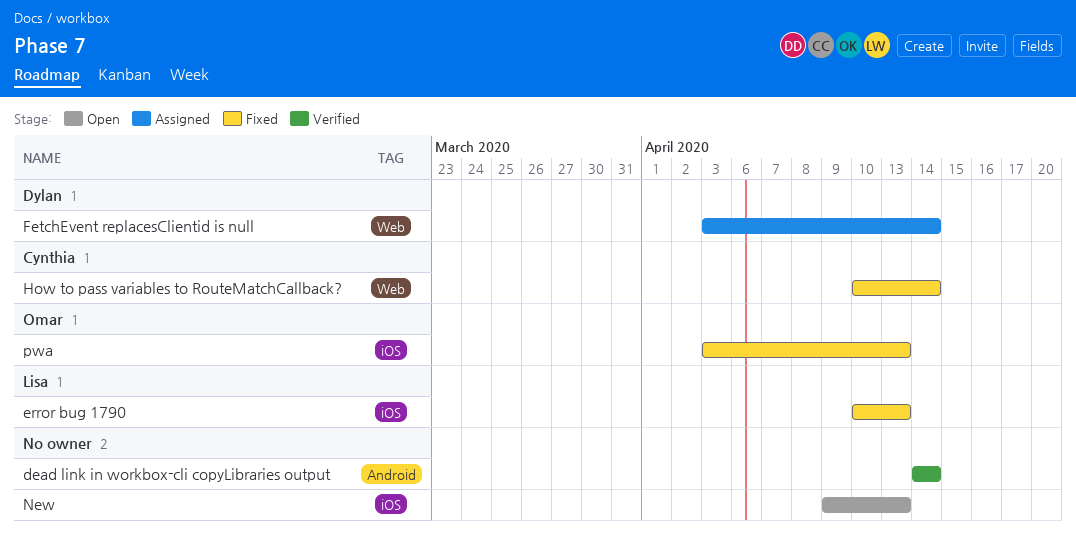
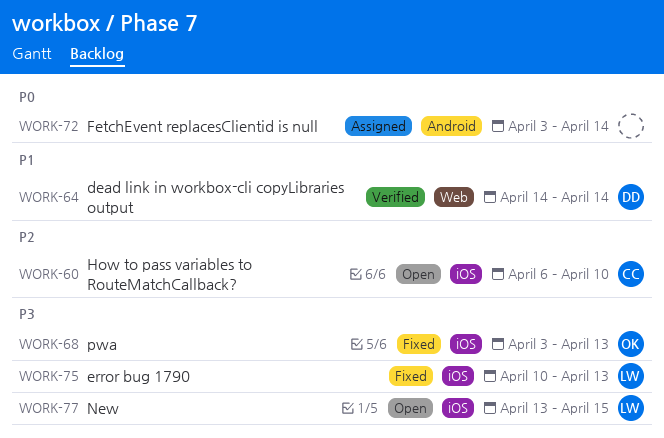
dead link in workbox-cli copyLibraries output, owner: none -> Dylan
dead link in workbox-cli copyLibraries output, label: Android -> Web
FetchEvent replacesClientid is null, owner: Dylan -> none
FetchEvent replacesClientid is null, label: Web -> Android
How to pass variables to RouteMatchCallback?, status: Fixed -> Open
How to pass variables to RouteMatchCallback?, label: Web -> iOS
How to pass variables to RouteMatchCallback?, start: Apr 10 -> Apr 6
How to pass variables to RouteMatchCallback?, due: Apr 14 -> Apr 10
New, owner: none -> Lisa
New, start: Apr 9 -> Apr 13
New, due: Apr 13 -> Apr 15

